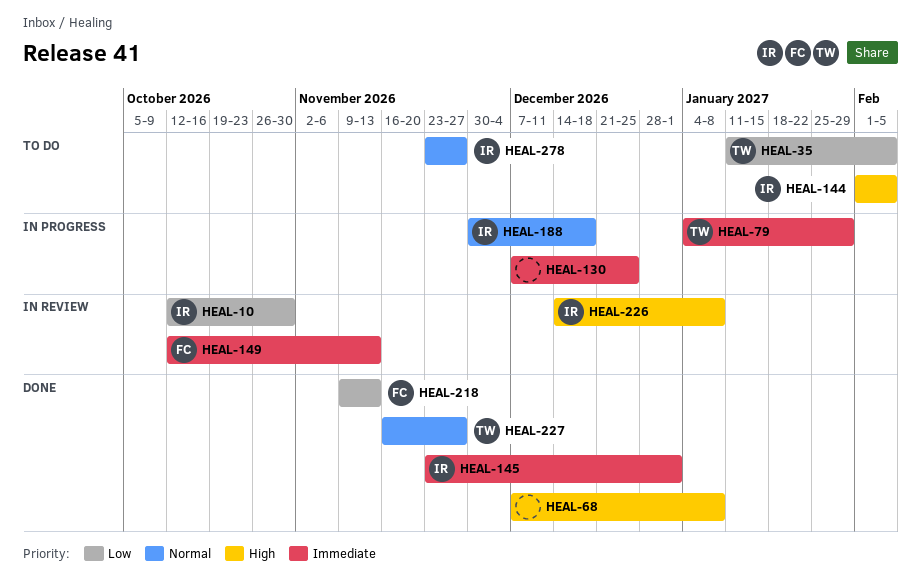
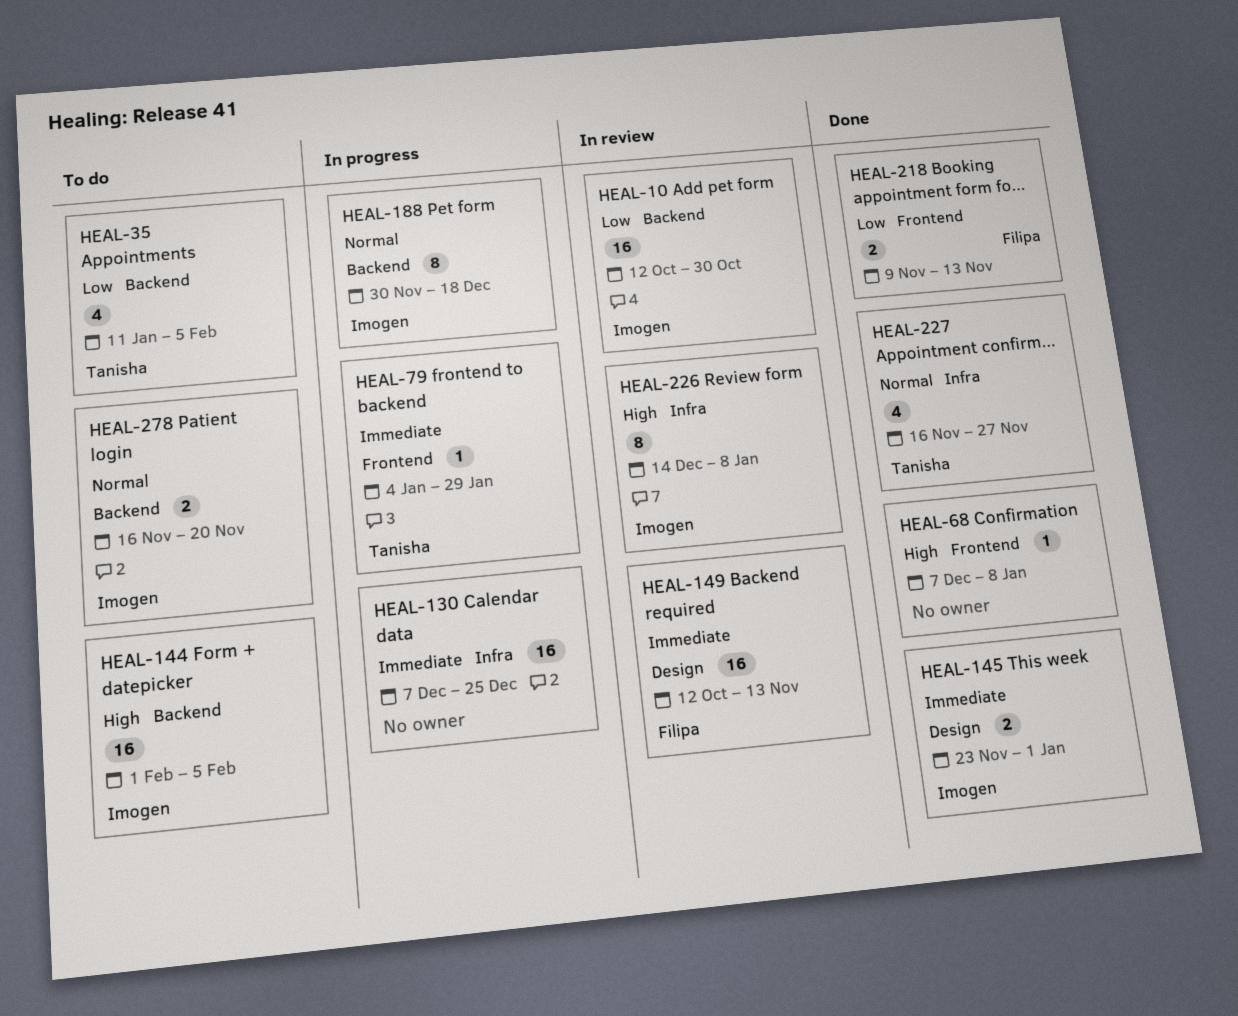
HEAL-278, start: Nov 23 -> Nov 16
HEAL-278, due: Nov 27 -> Nov 20

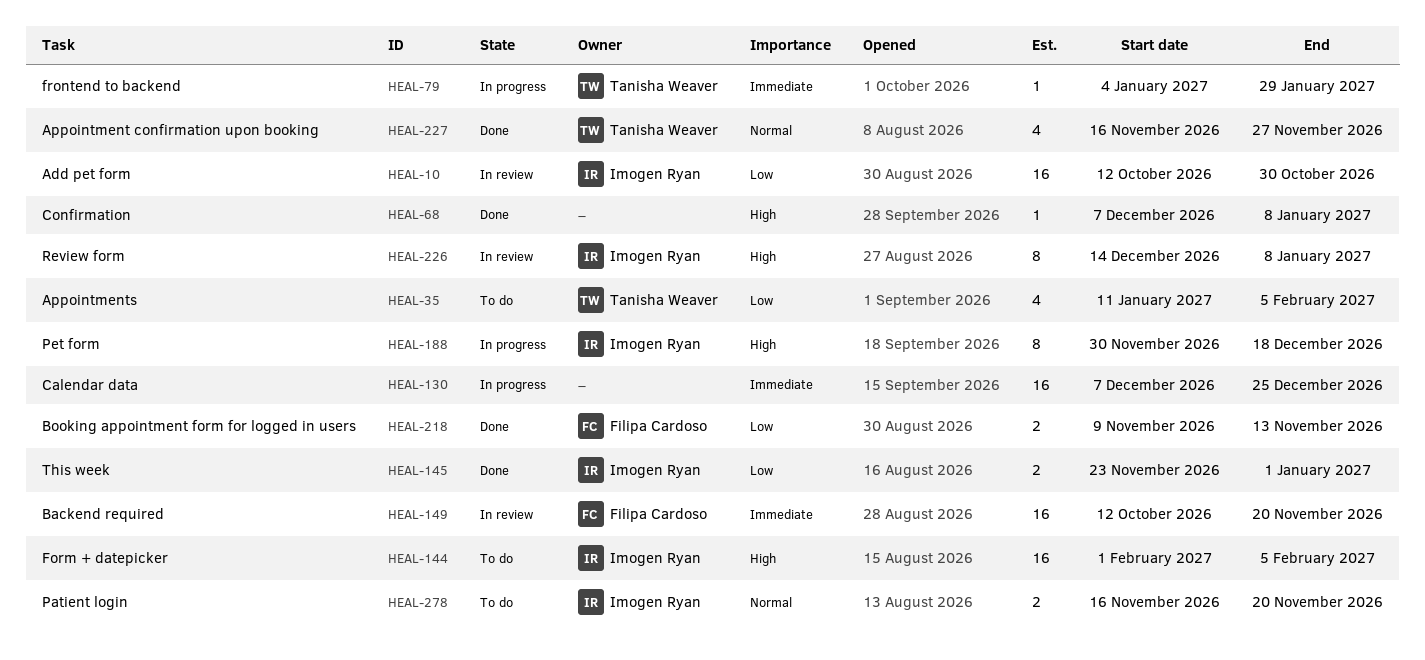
HEAL-145, priority: Immediate -> Low
HEAL-149, due: Nov 13 -> Nov 20
HEAL-188, priority: Normal -> High

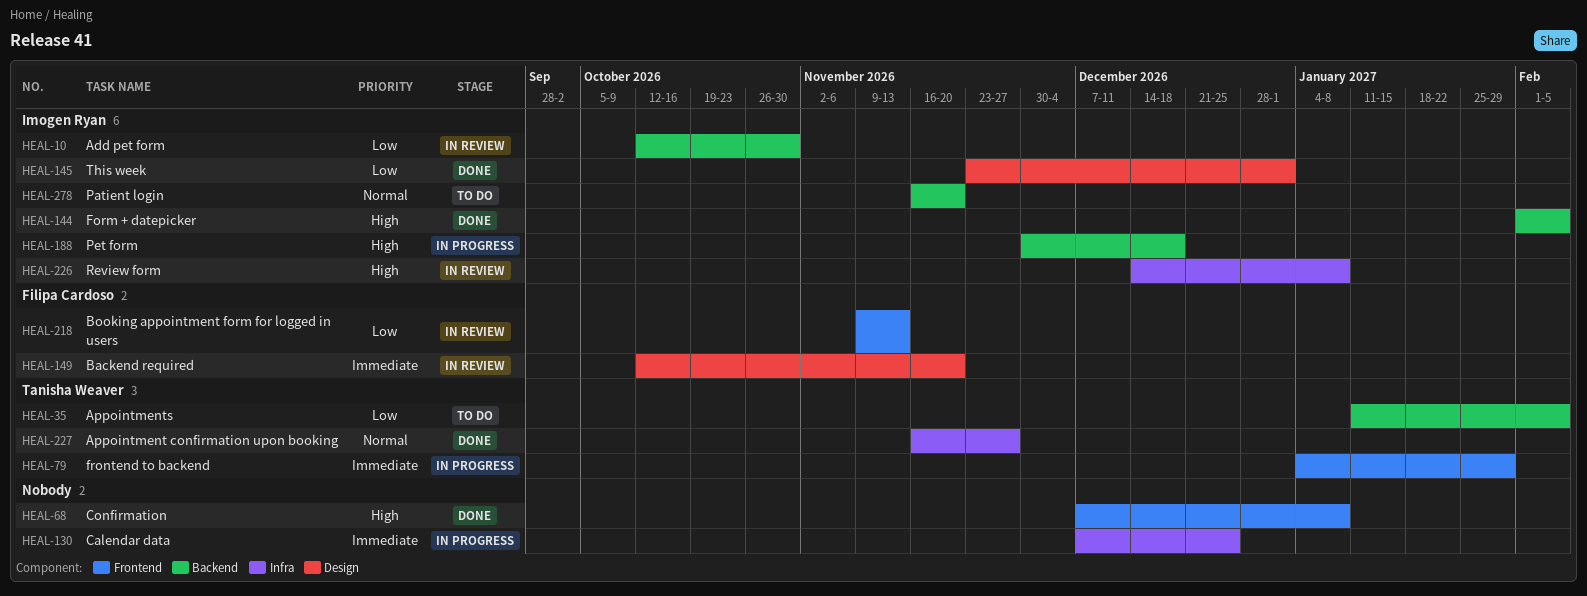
HEAL-144, status: To do -> Done
HEAL-218, status: Done -> In review

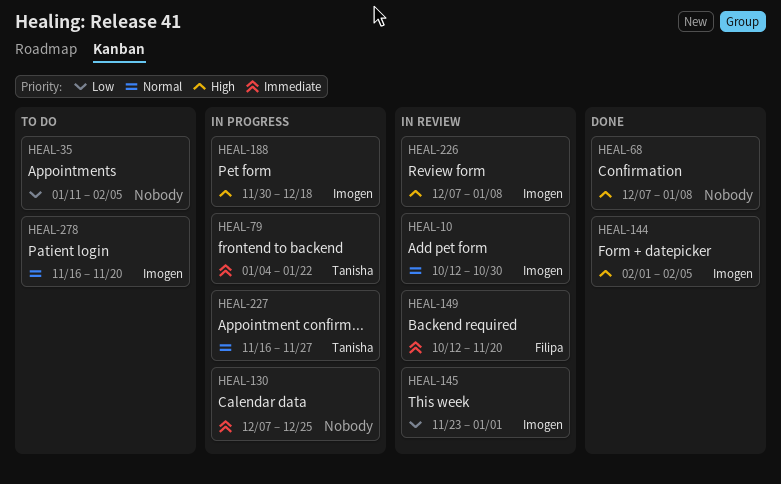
HEAL-10, priority: Low -> Normal
HEAL-35, owner: Tanisha Weaver -> none
HEAL-79, due: Jan 29 -> Jan 22
HEAL-145, status: Done -> In review
HEAL-218: present -> none
HEAL-226, start: Dec 14 -> Dec 7
HEAL-227, status: Done -> In progress

